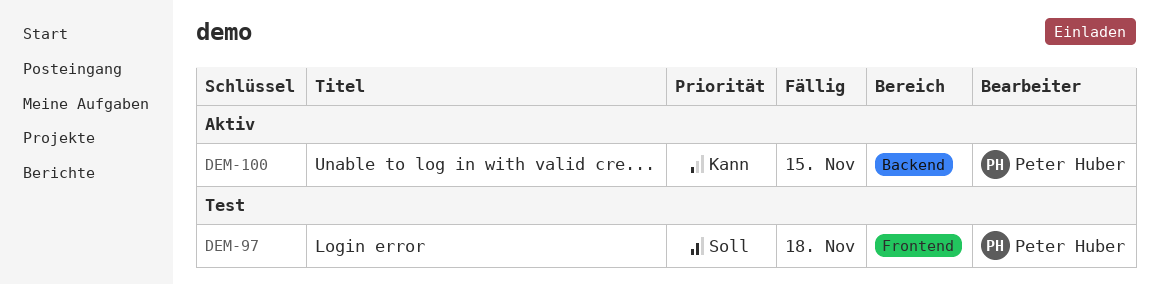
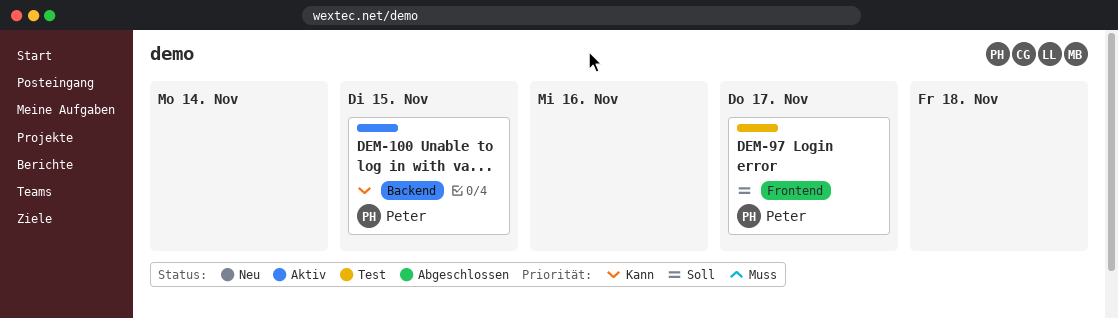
DEM-97, due: Nov 18 -> Nov 17

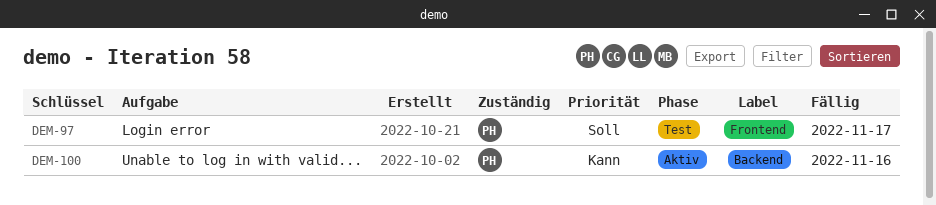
DEM-100, due: Nov 15 -> Nov 16

